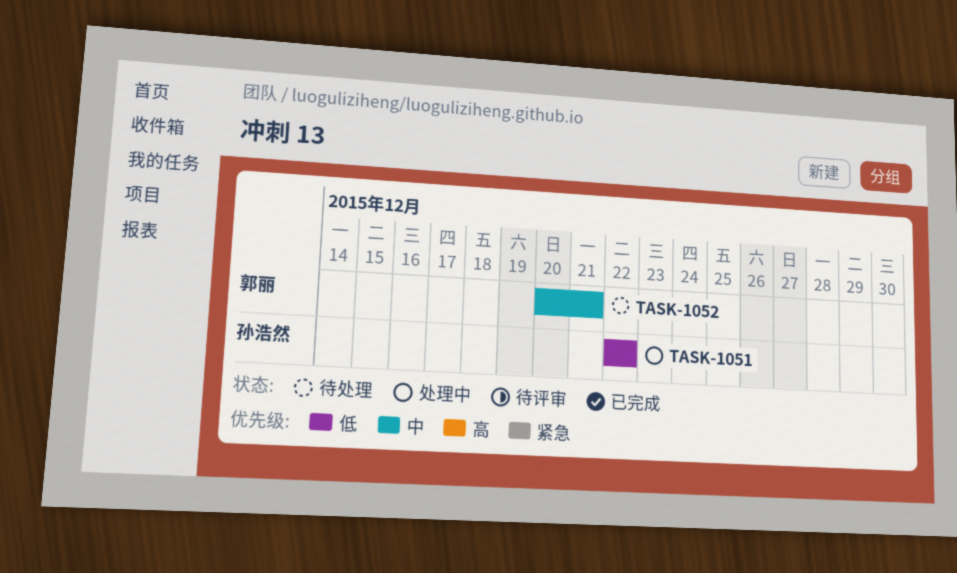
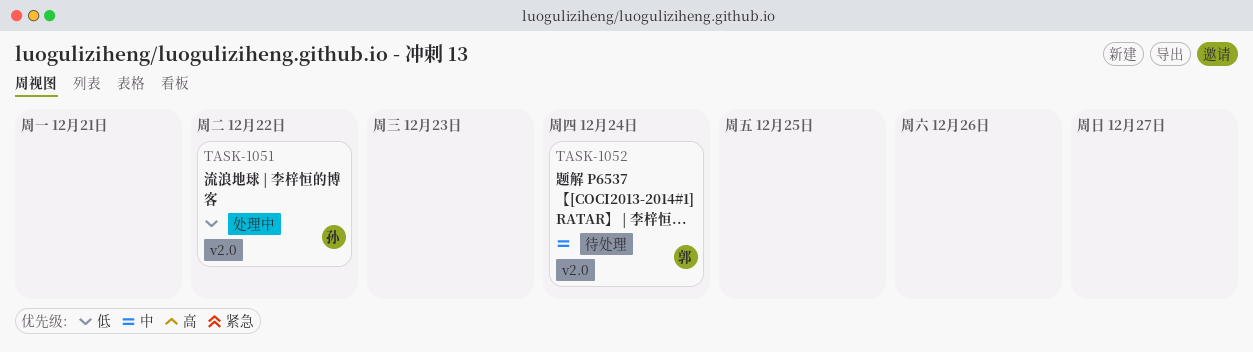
TASK-1052, due: Dec 21 -> Dec 24

